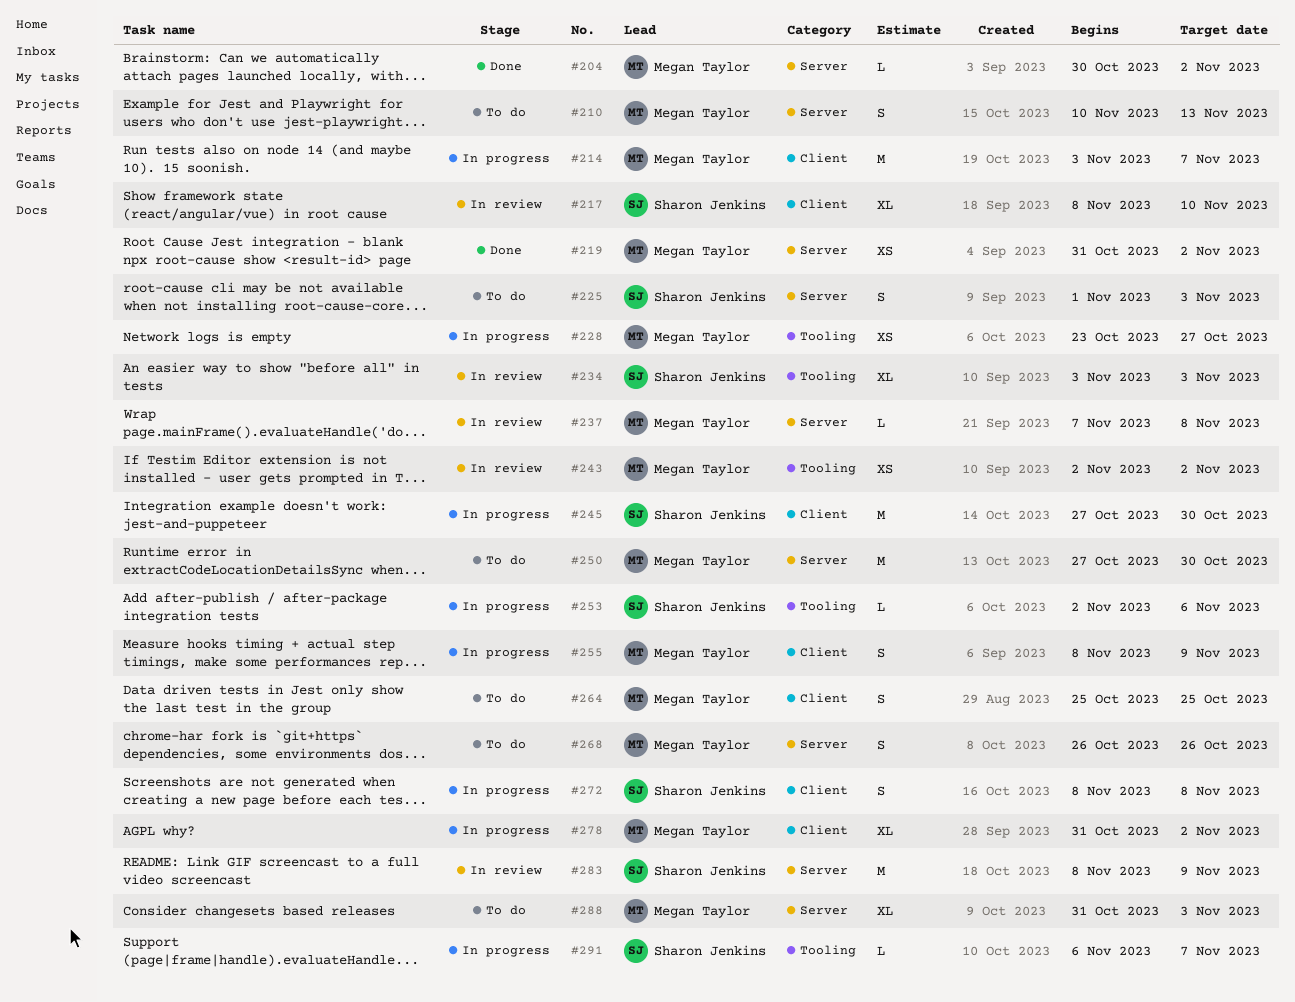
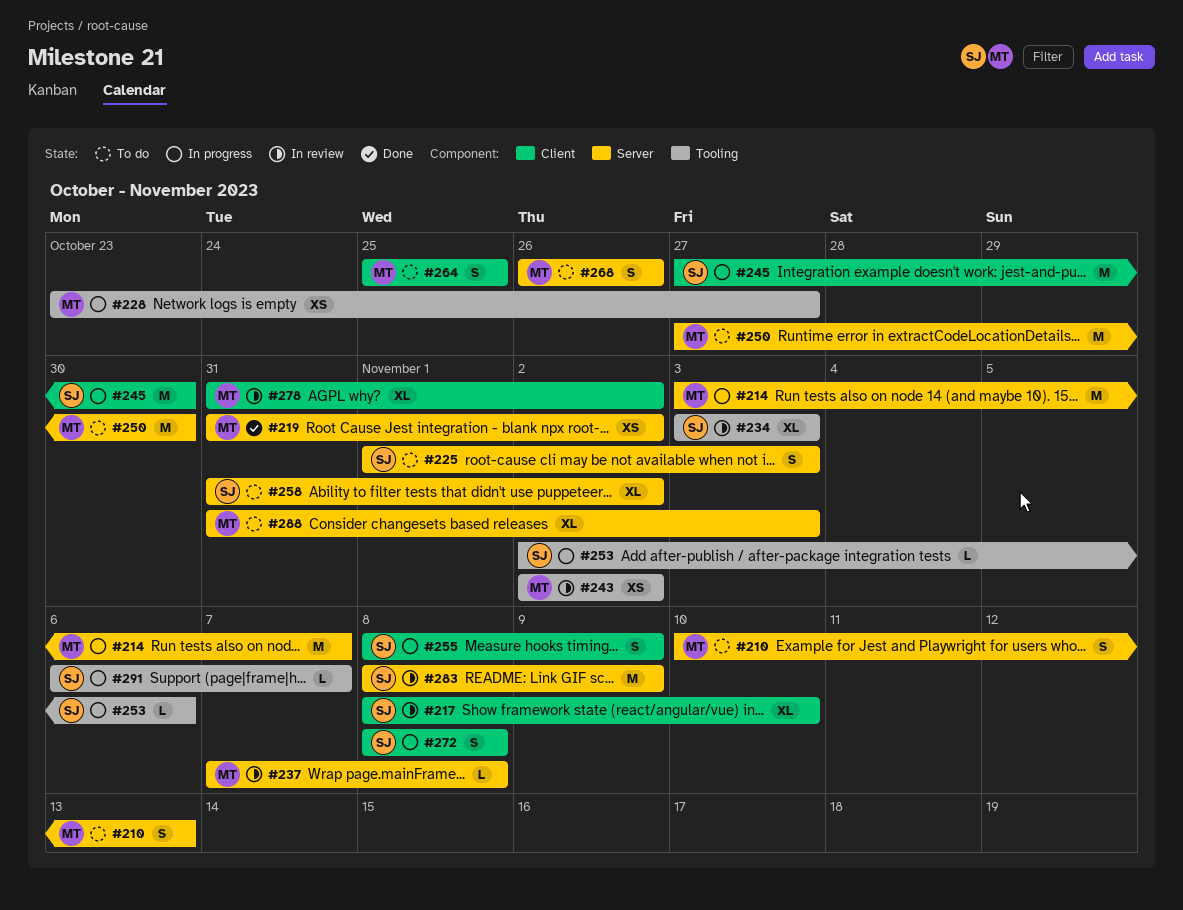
#204: present -> none
#214, label: Client -> Server
#255, owner: Megan Taylor -> Sharon Jenkins
#258: none -> present
#278, status: In progress -> In review

